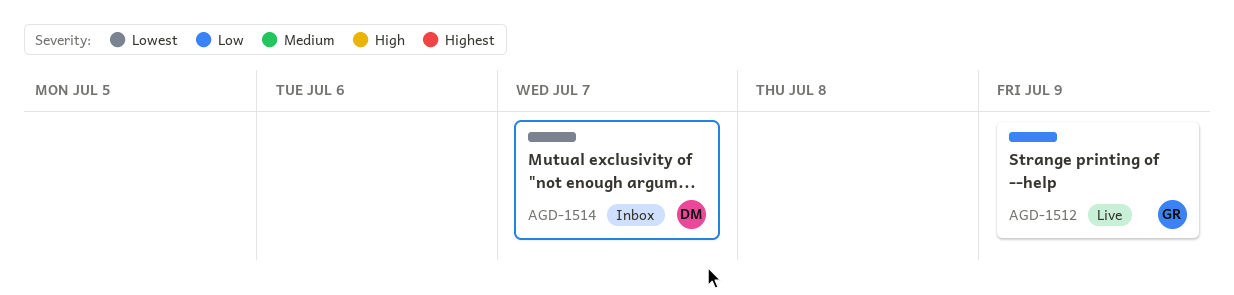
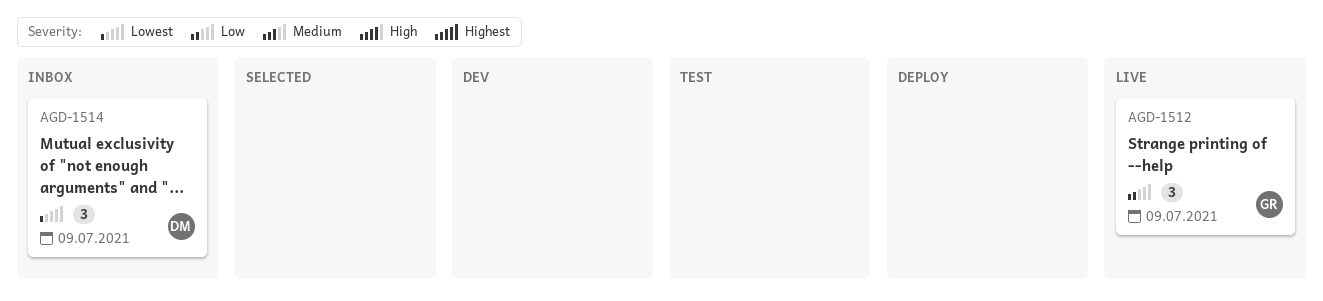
AGD-1514, due: Jul 7 -> Jul 9

